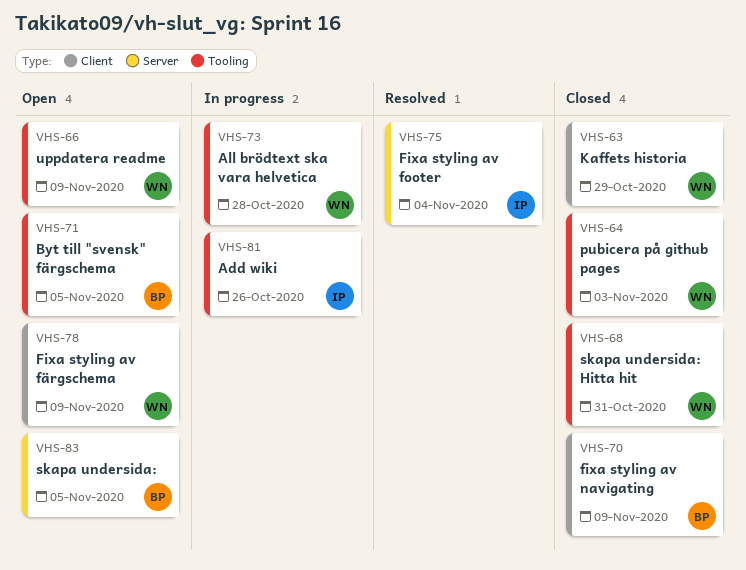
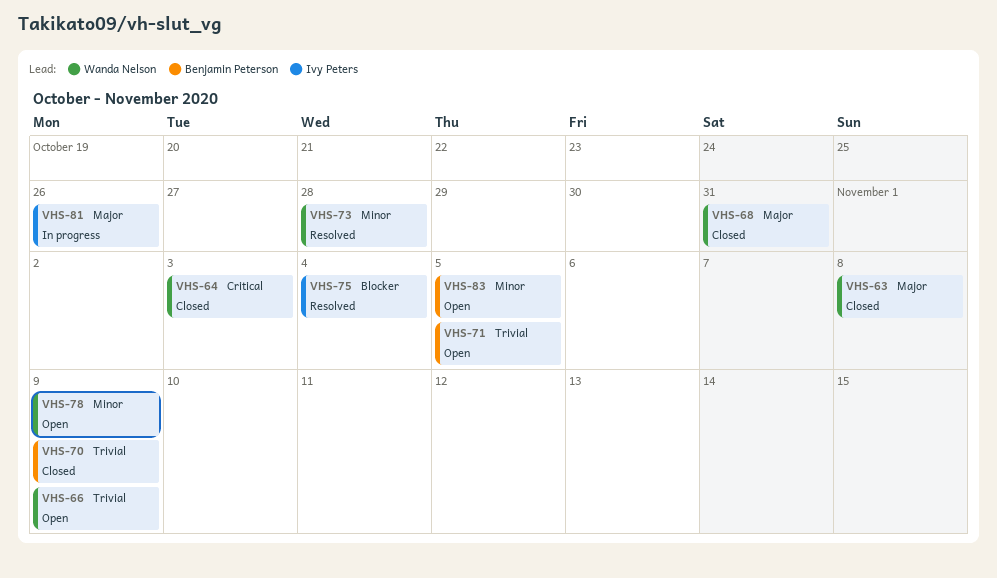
VHS-63, due: Oct 29 -> Nov 8
VHS-73, status: In progress -> Resolved

